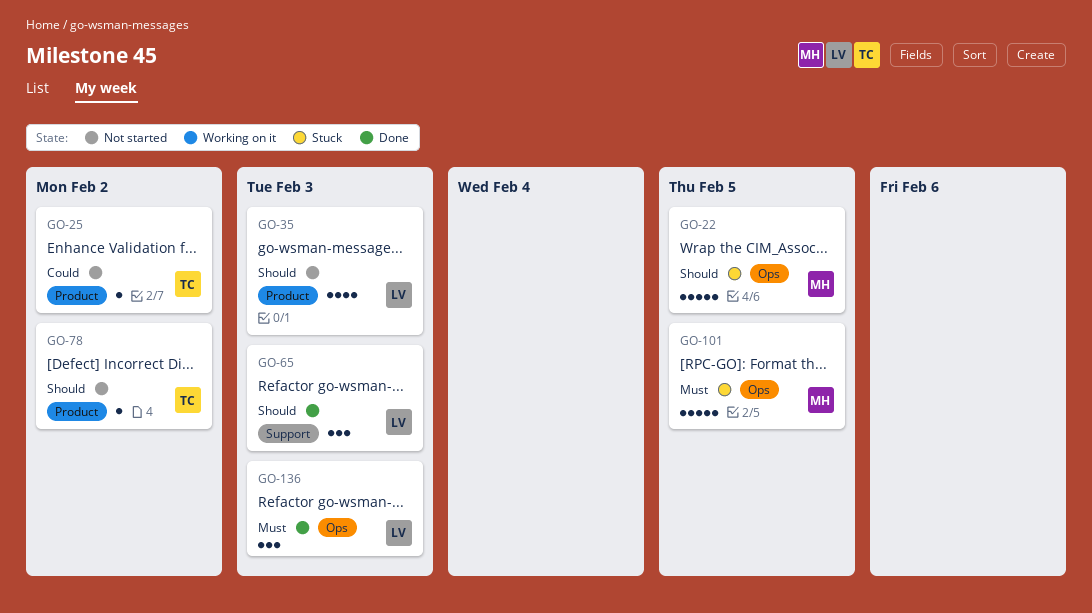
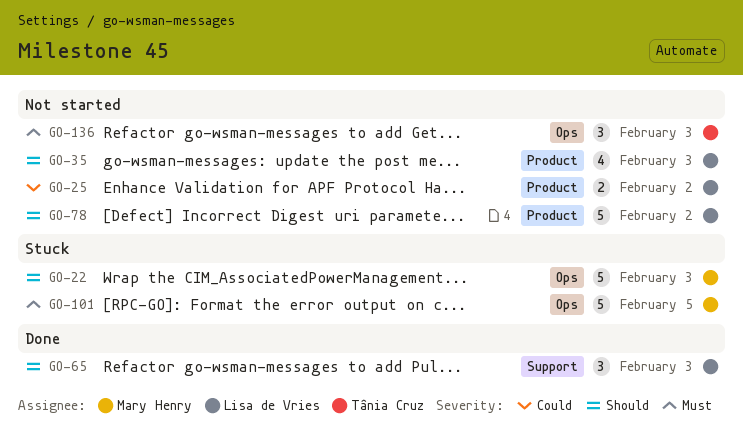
GO-22, due: Feb 5 -> Feb 3
GO-25, owner: Tânia Cruz -> Lisa de Vries
GO-25, estimate: 1 -> 2
GO-78, owner: Tânia Cruz -> Lisa de Vries
GO-78, estimate: 1 -> 5
GO-136, status: Done -> Not started
GO-136, owner: Lisa de Vries -> Tânia Cruz

